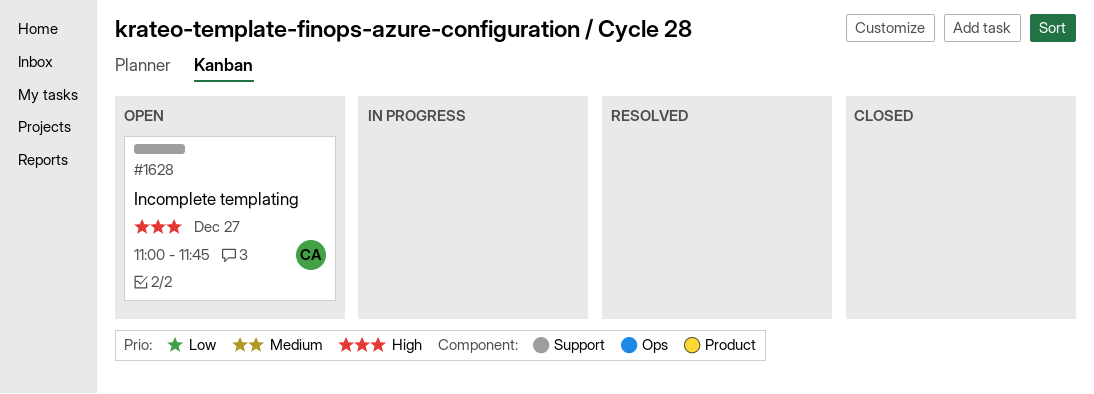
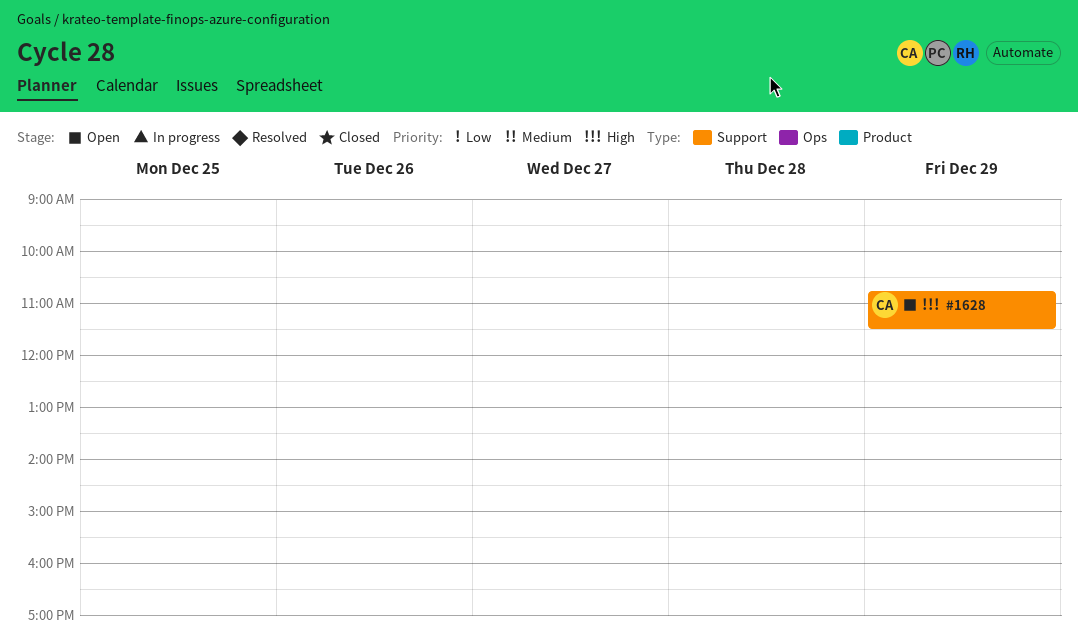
#1628, day: Dec 27 -> Dec 29
#1628, begins: 11:00 -> 10:45
#1628, ends: 11:45 -> 11:30

